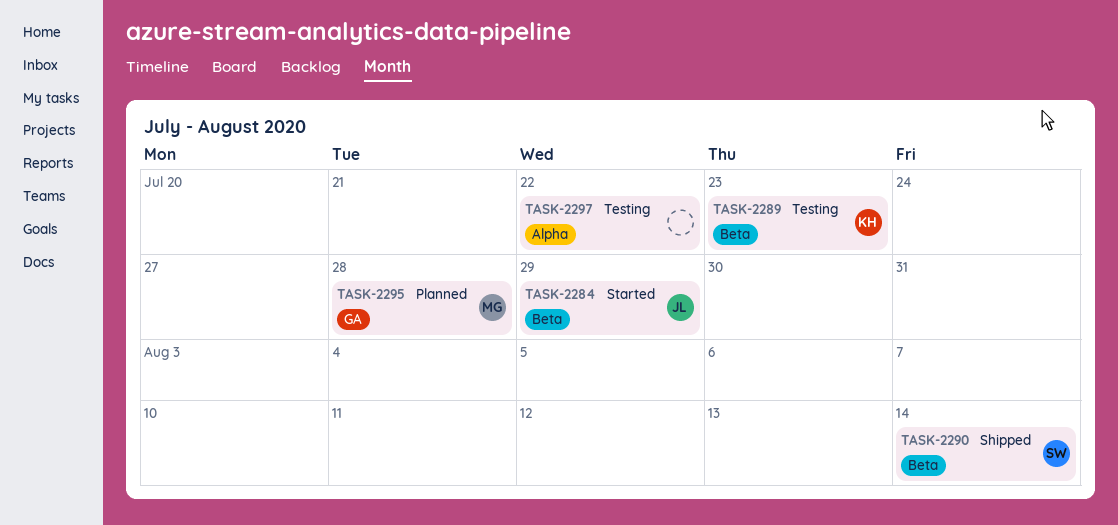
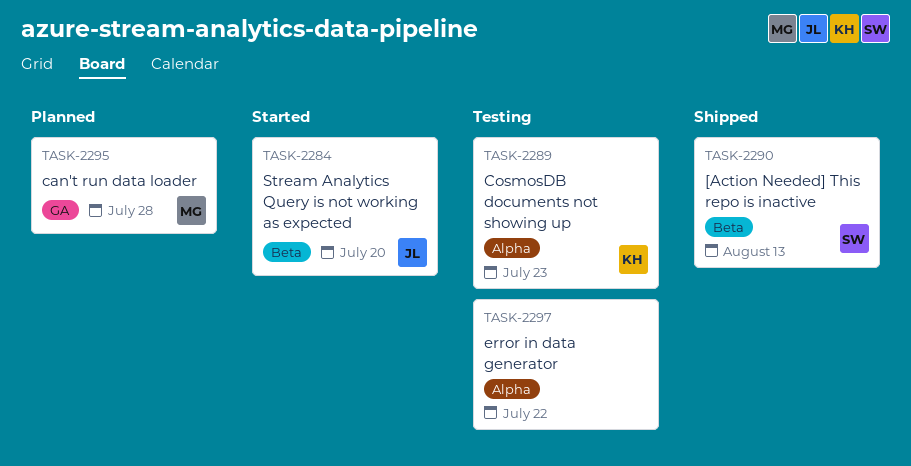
TASK-2284, due: Jul 29 -> Jul 20
TASK-2289, label: Beta -> Alpha
TASK-2290, due: Aug 14 -> Aug 13

